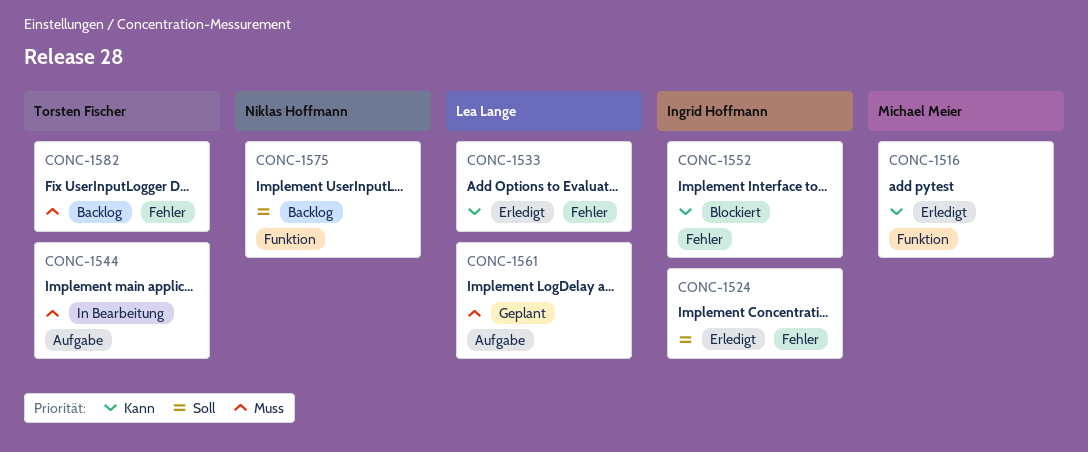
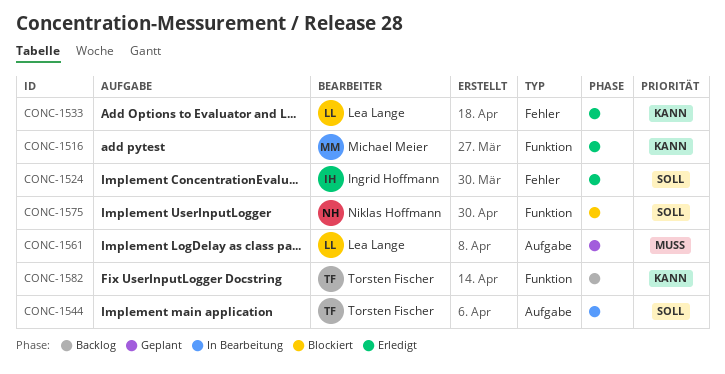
CONC-1544, priority: Muss -> Soll
CONC-1552: present -> none
CONC-1575, status: Backlog -> Blockiert
CONC-1582, priority: Muss -> Kann
CONC-1582, label: Fehler -> Funktion

